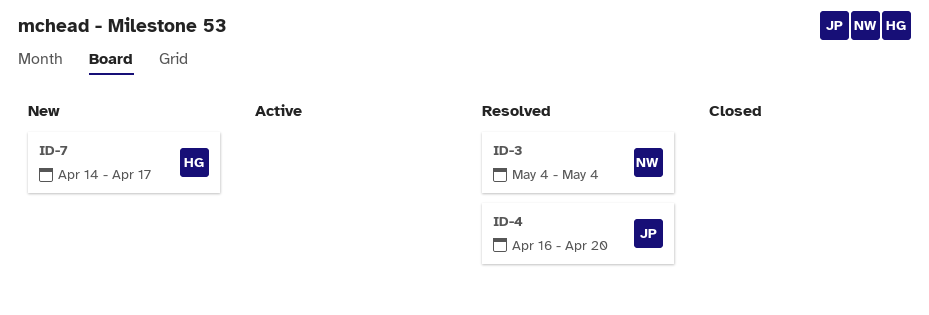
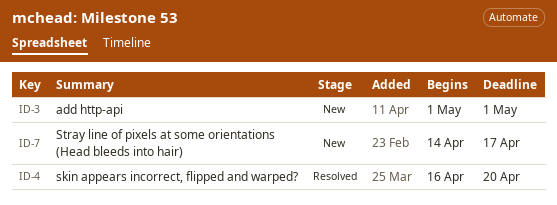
ID-3, status: Resolved -> New
ID-3, start: May 4 -> May 1
ID-3, due: May 4 -> May 1

